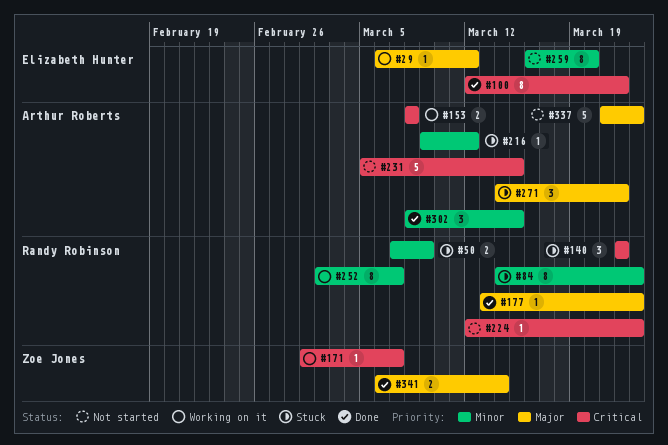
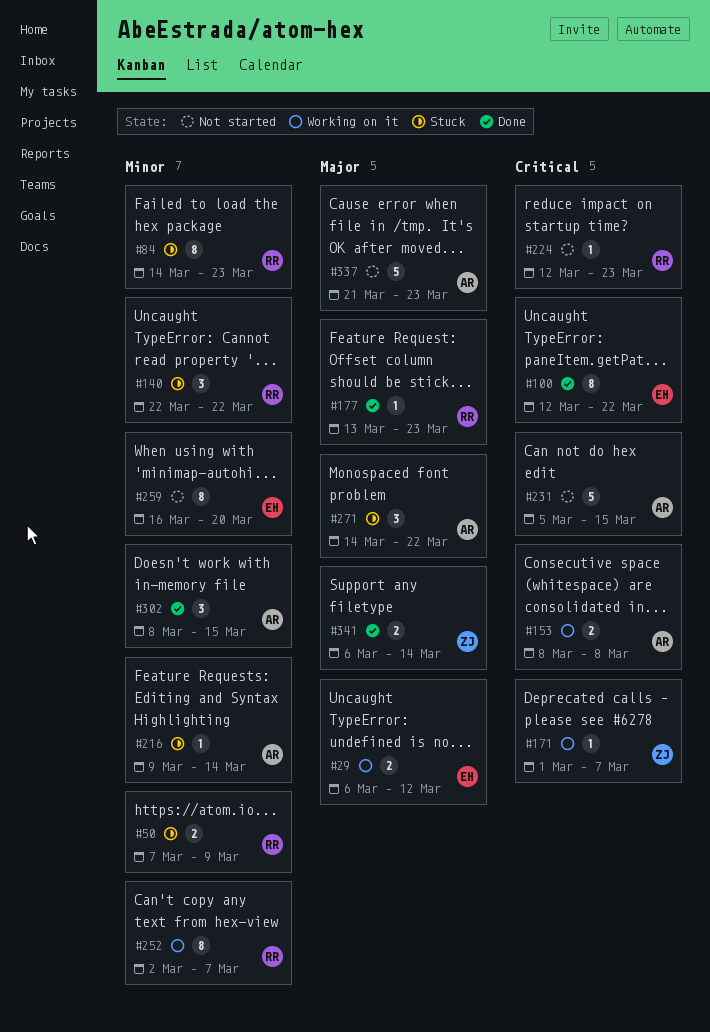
#29, estimate: 1 -> 2
#140, priority: Critical -> Minor
#216, due: Mar 12 -> Mar 14

